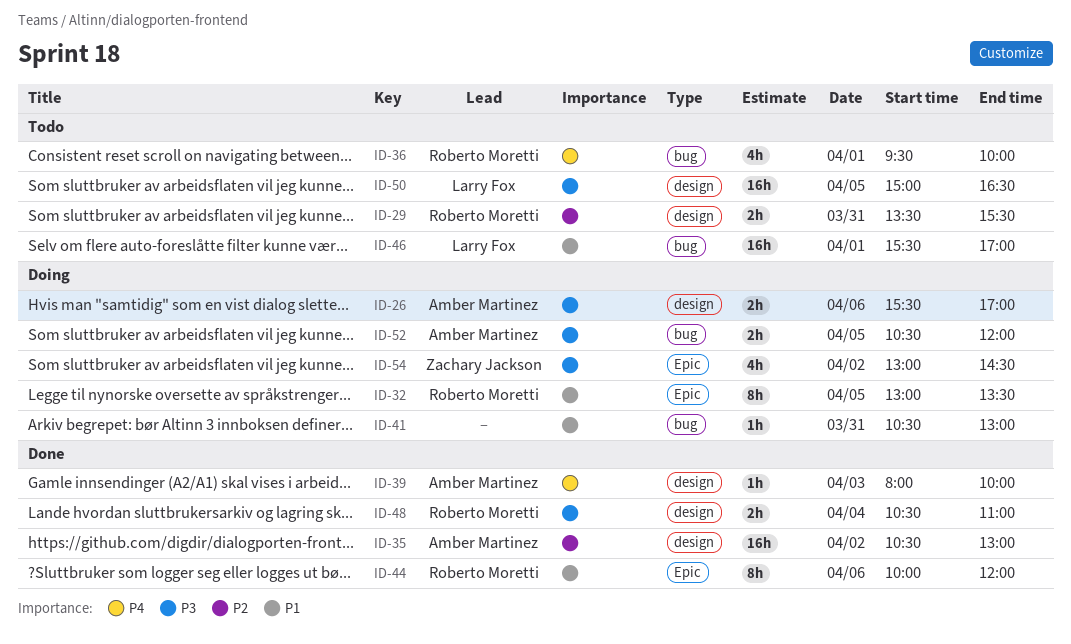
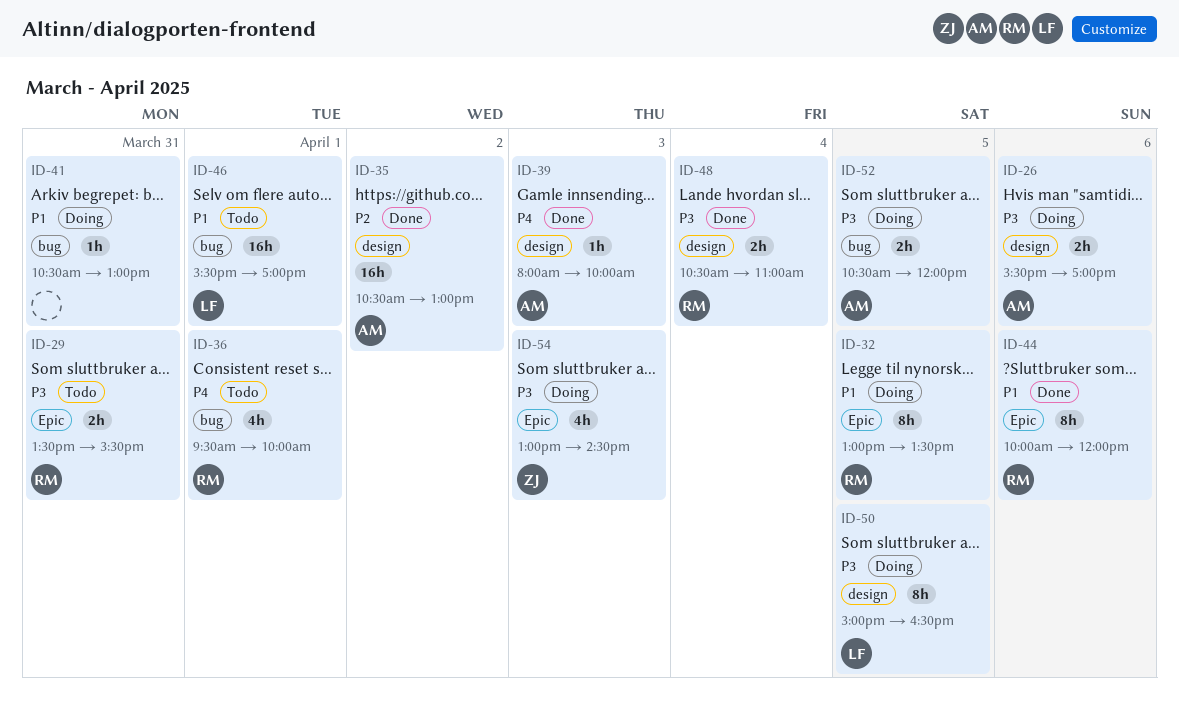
ID-29, priority: P2 -> P3
ID-29, label: design -> Epic
ID-50, status: Todo -> Doing
ID-50, estimate: 16h -> 8h
ID-54, day: Apr 2 -> Apr 3

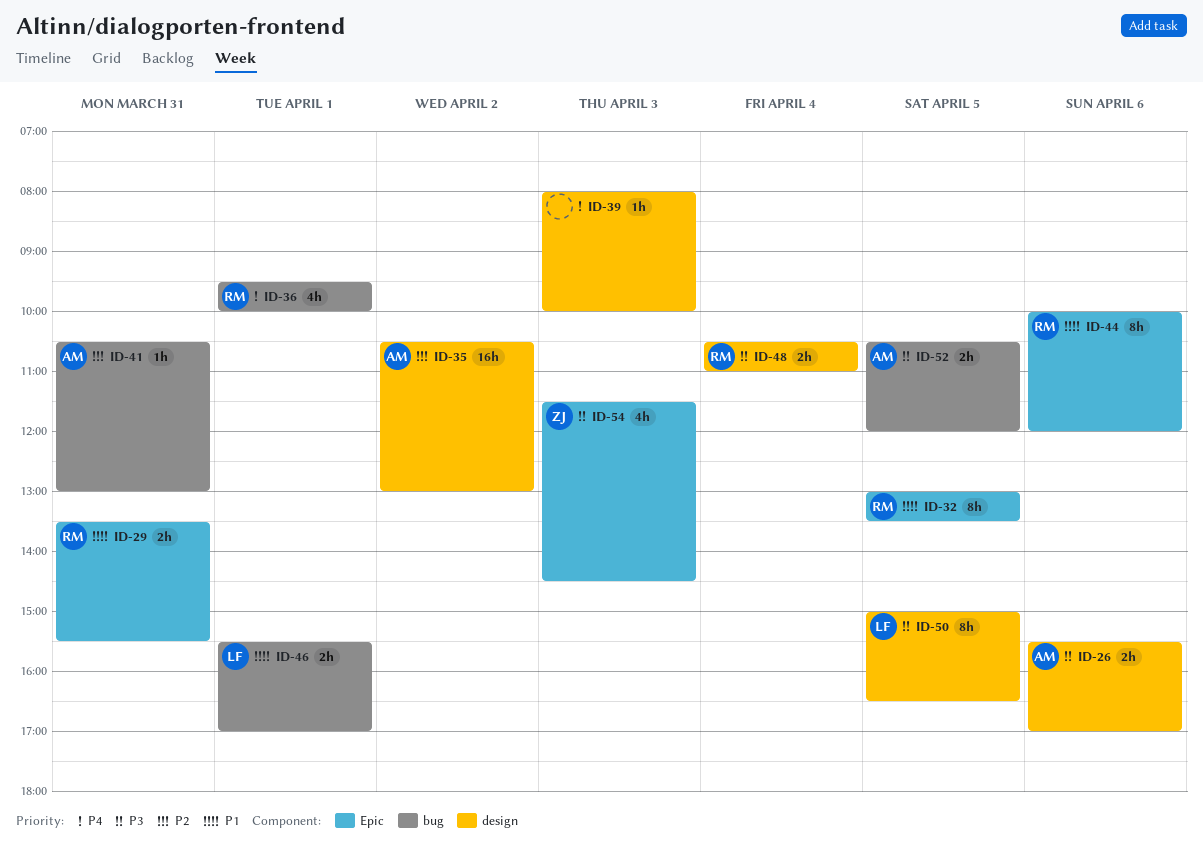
ID-29, priority: P3 -> P1
ID-39, owner: AM -> none
ID-41, owner: none -> AM
ID-41, priority: P1 -> P2
ID-46, estimate: 16h -> 2h
ID-54, begins: 13:00 -> 11:30

